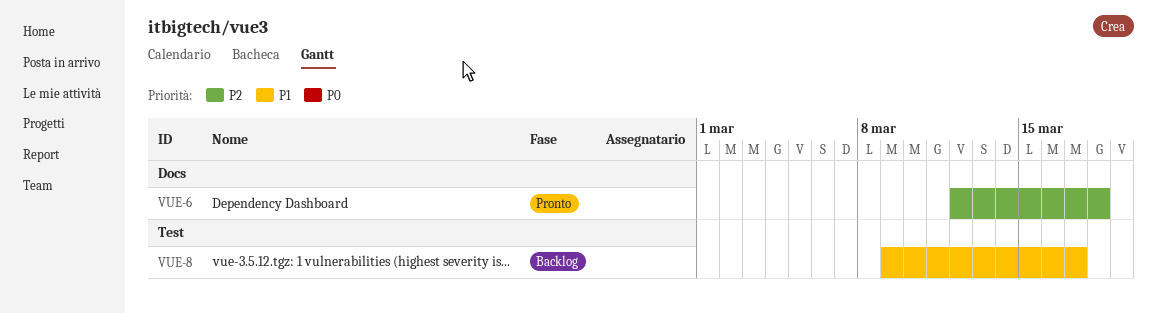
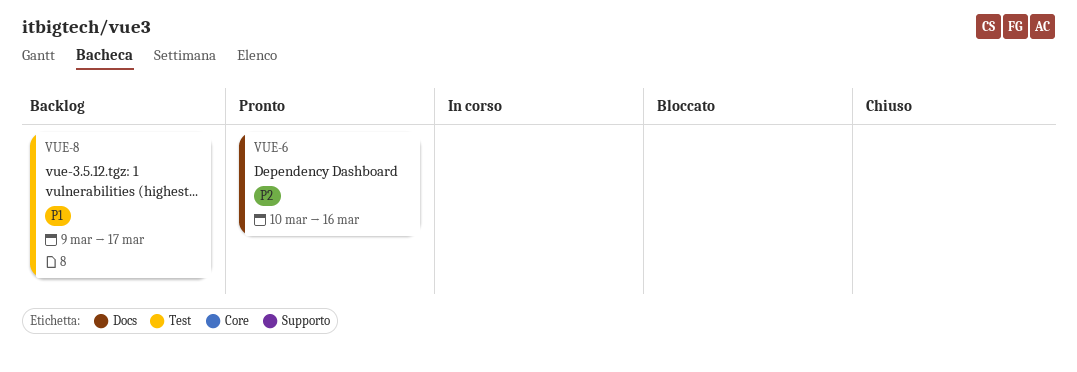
VUE-6, start: Mar 12 -> Mar 10
VUE-6, due: Mar 18 -> Mar 16

